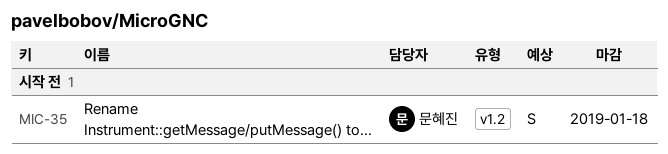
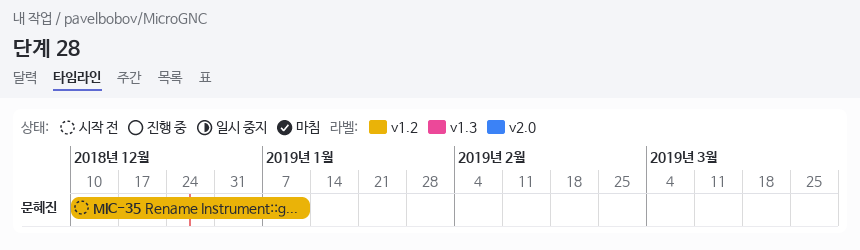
MIC-35, due: Jan 18 -> Jan 11

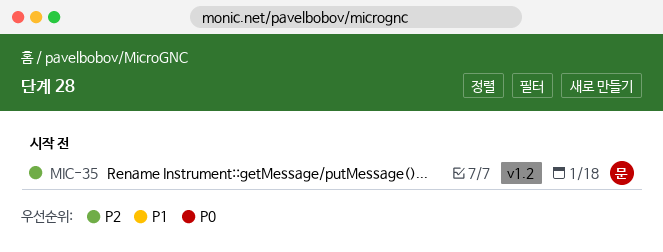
MIC-35, due: Jan 11 -> Jan 18

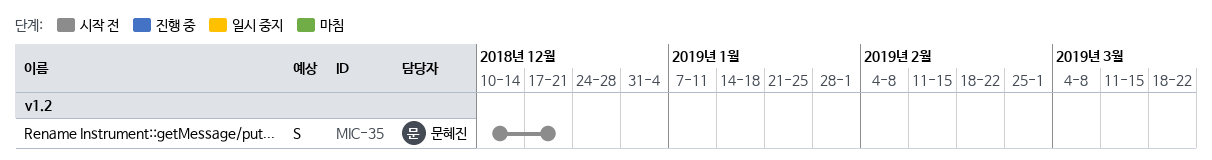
MIC-35, due: Jan 18 -> Dec 21

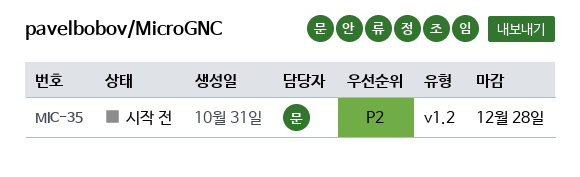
MIC-35, due: Dec 21 -> Dec 28

